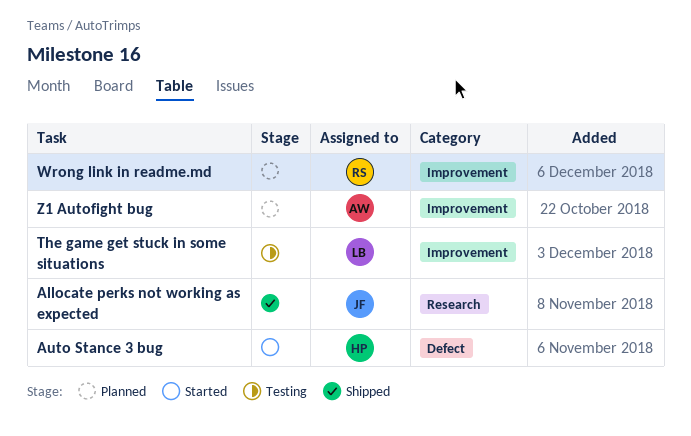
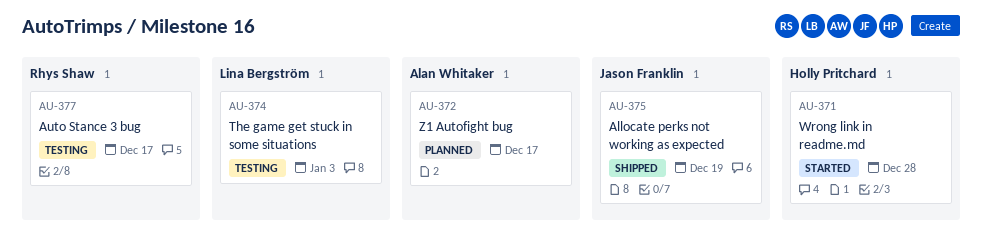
Auto Stance 3 bug, status: Started -> Testing
Auto Stance 3 bug, owner: Holly Pritchard -> Rhys Shaw
Wrong link in readme.md, status: Planned -> Started
Wrong link in readme.md, owner: Rhys Shaw -> Holly Pritchard

